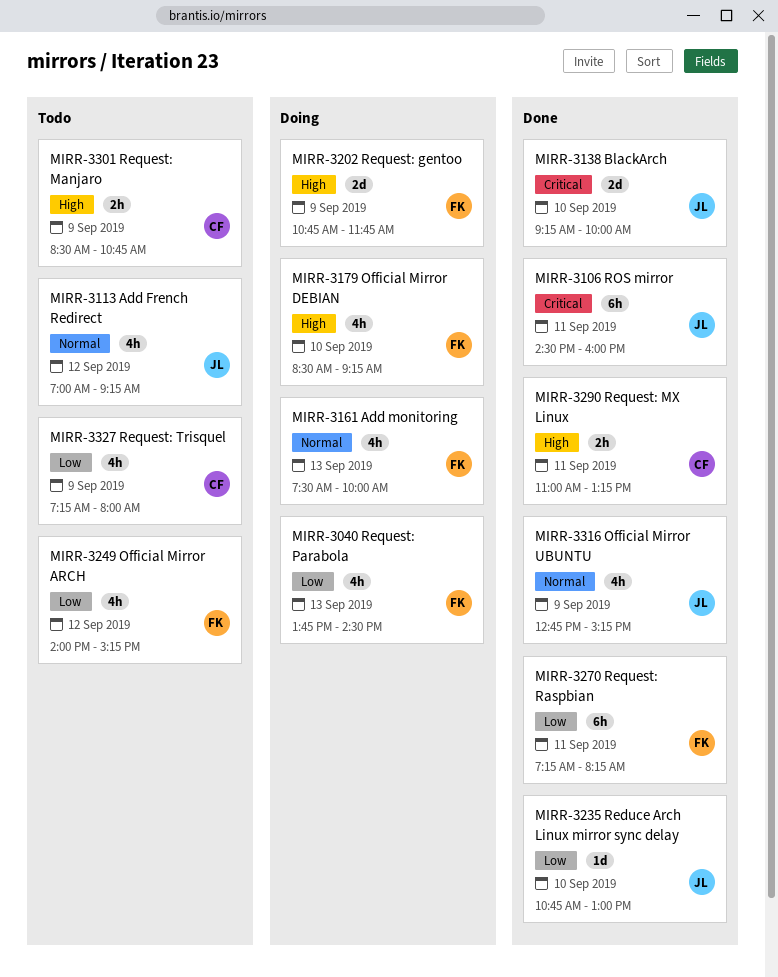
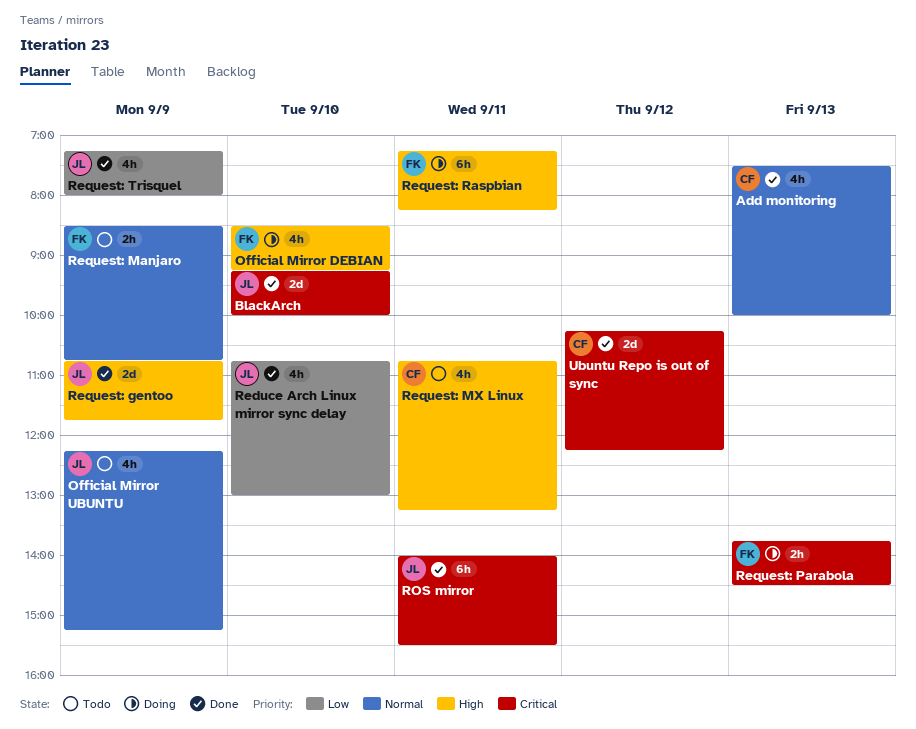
Add French Redirect: present -> none
Add monitoring, status: Doing -> Done
Add monitoring, owner: FK -> CF
Official Mirror ARCH: present -> none
Official Mirror UBUNTU, status: Done -> Todo
Official Mirror UBUNTU, begins: 12:45 -> 12:15
Reduce Arch Linux mirror sync delay, estimate: 1d -> 4h
Request: gentoo, status: Doing -> Done
Request: gentoo, owner: FK -> JL
Request: Manjaro, owner: CF -> FK
Request: Manjaro, priority: High -> Normal
Request: MX Linux, status: Done -> Todo
Request: MX Linux, estimate: 2h -> 4h
Request: MX Linux, begins: 11:00 -> 10:45
Request: Parabola, priority: Low -> Critical
Request: Parabola, estimate: 4h -> 2h
Request: Raspbian, status: Done -> Doing
Request: Raspbian, priority: Low -> High
Request: Trisquel, status: Todo -> Done
Request: Trisquel, owner: CF -> JL
ROS mirror, begins: 14:30 -> 14:00
ROS mirror, ends: 16:00 -> 15:30
Ubuntu Repo is out of sync: none -> present

